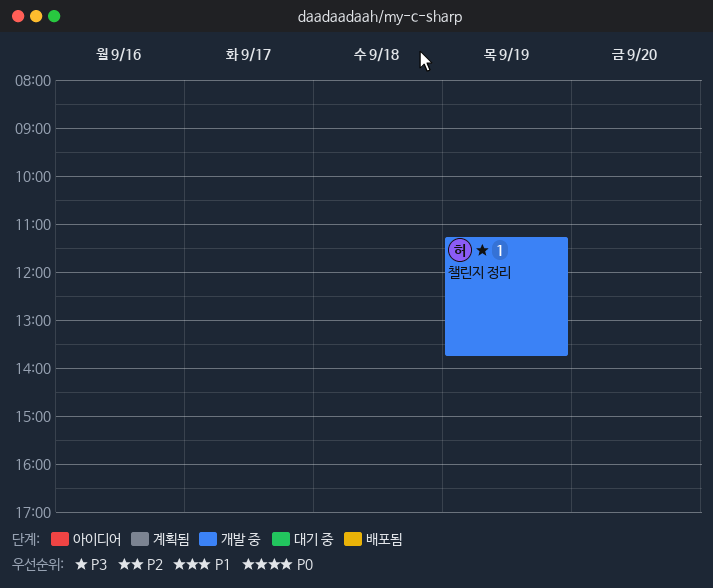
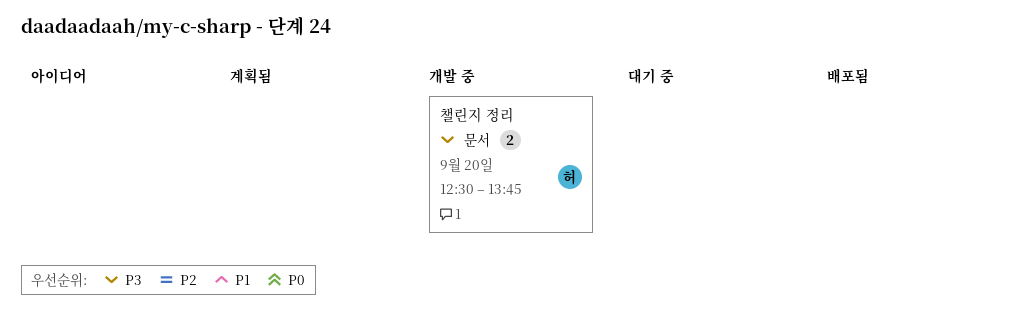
챌린지 정리, estimate: 1 -> 2
챌린지 정리, day: Sep 19 -> Sep 20
챌린지 정리, begins: 11:15 -> 12:30

